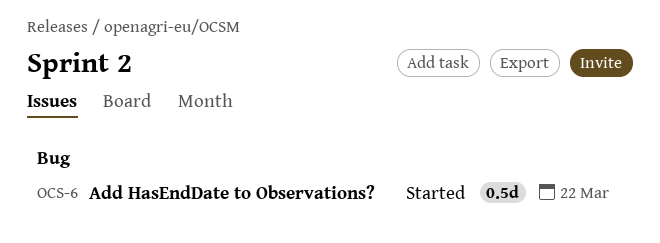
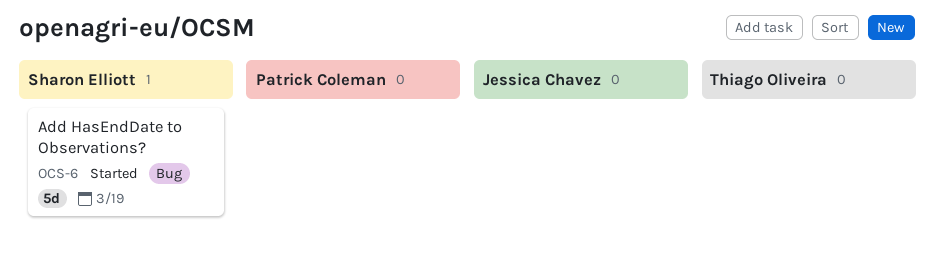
OCS-6, estimate: 0.5d -> 5d
OCS-6, due: Mar 22 -> Mar 19

